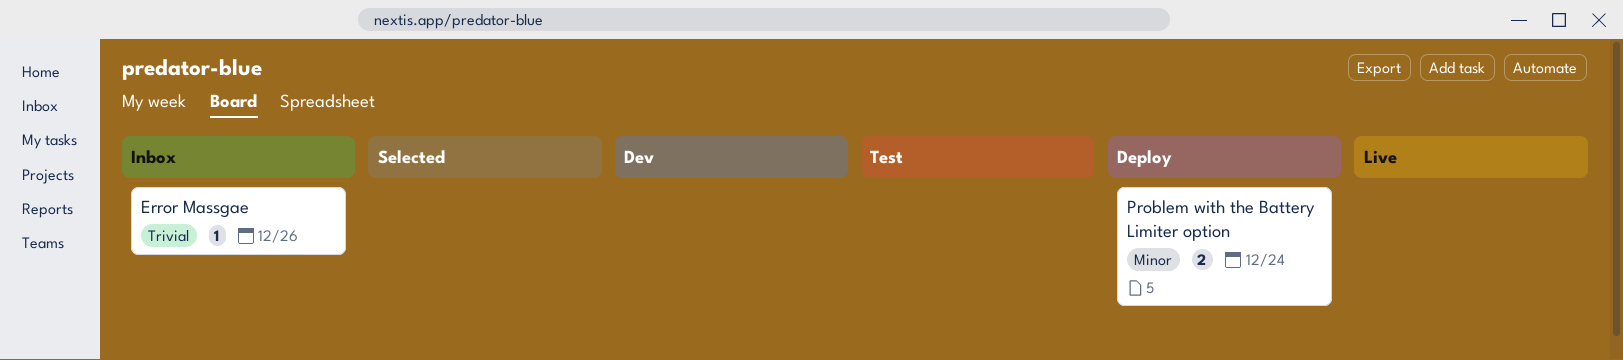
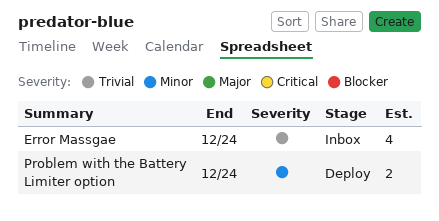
Error Massgae, estimate: 1 -> 4
Error Massgae, due: Dec 26 -> Dec 24

